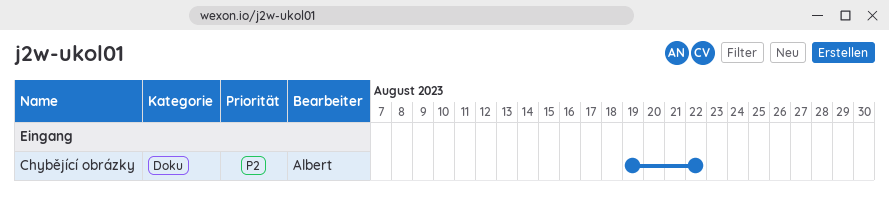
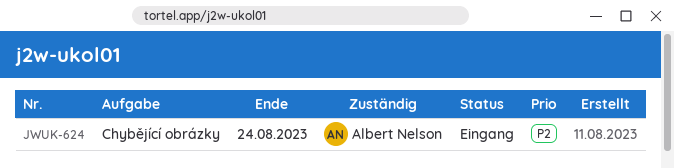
Chybějící obrázky, due: Aug 22 -> Aug 24

